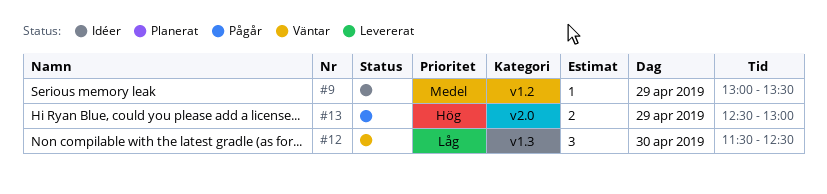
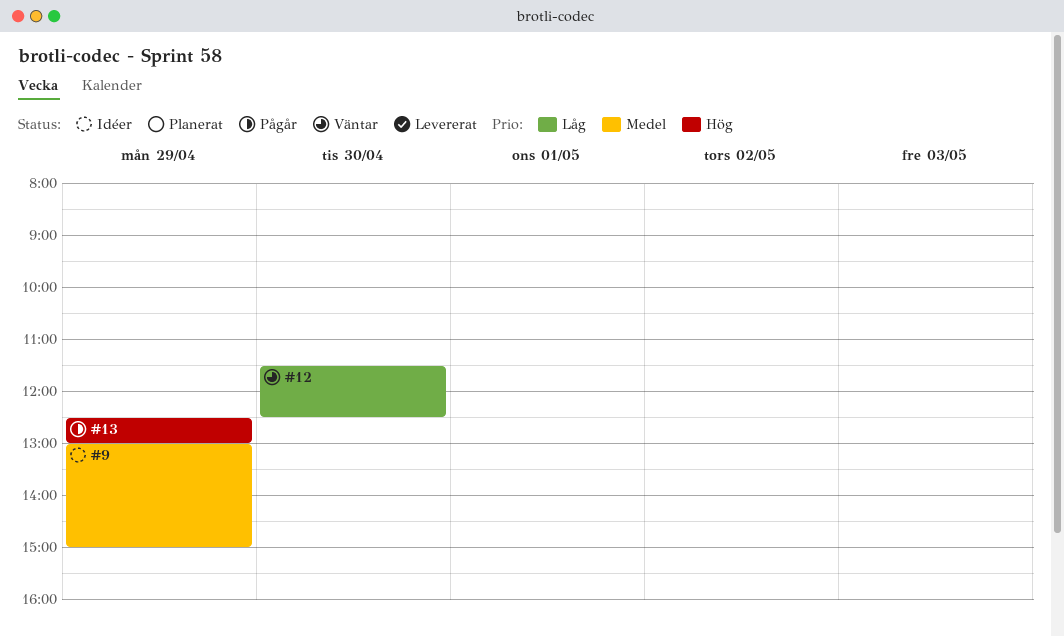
#9, ends: 13:30 -> 15:00

